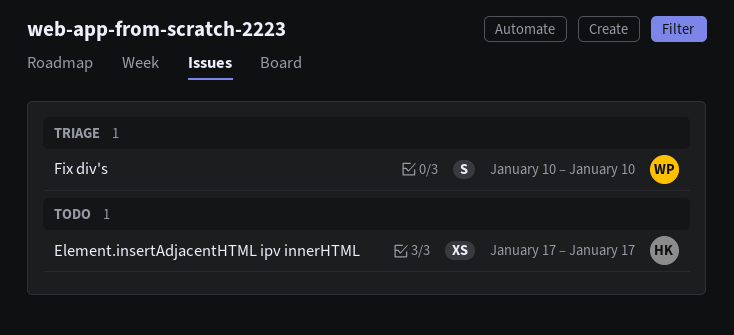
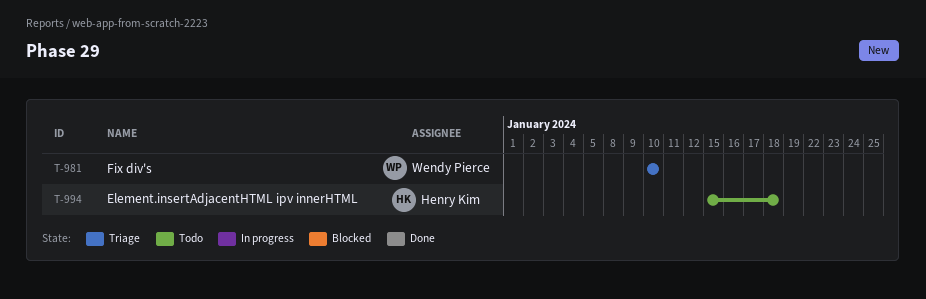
Element.insertAdjacentHTML ipv innerHTML, start: Jan 17 -> Jan 15
Element.insertAdjacentHTML ipv innerHTML, due: Jan 17 -> Jan 18

